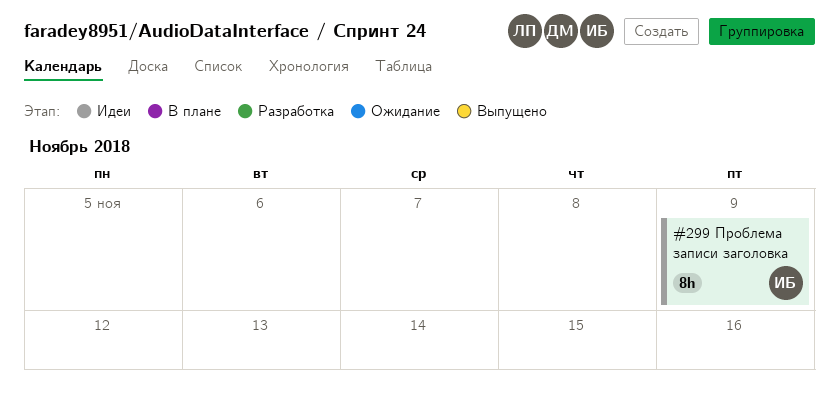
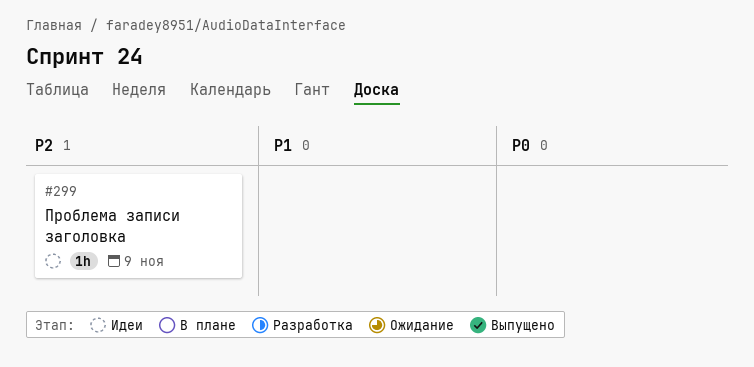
#299, estimate: 8h -> 1h

